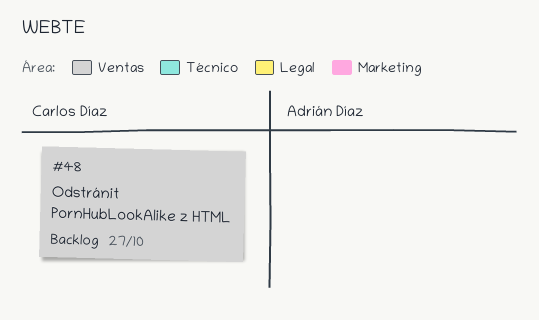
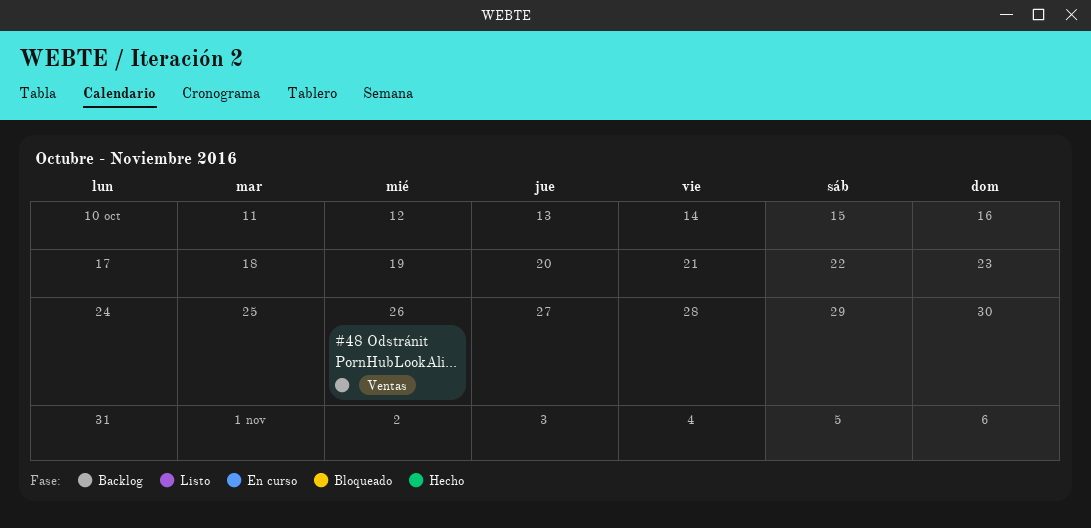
#48, due: Oct 27 -> Oct 26

